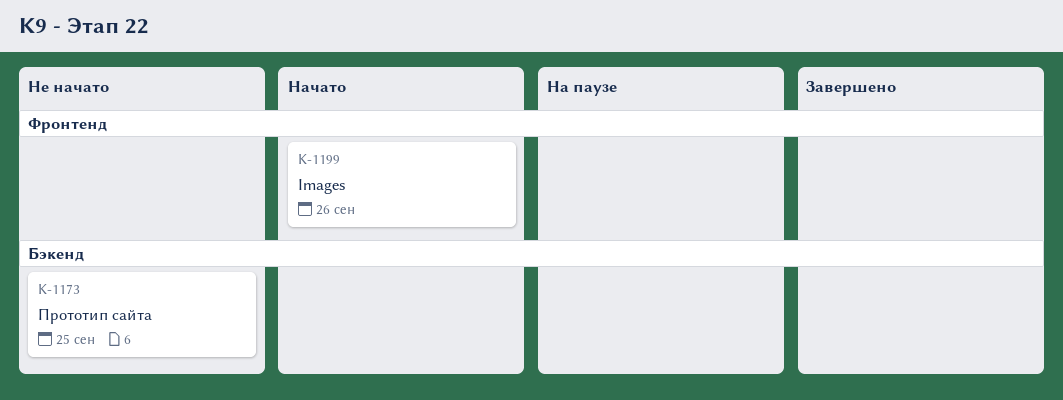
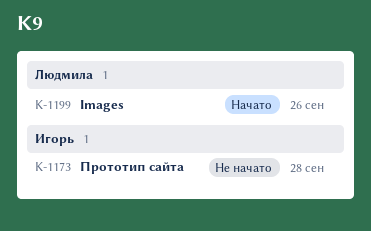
K-1173, due: Sep 25 -> Sep 28

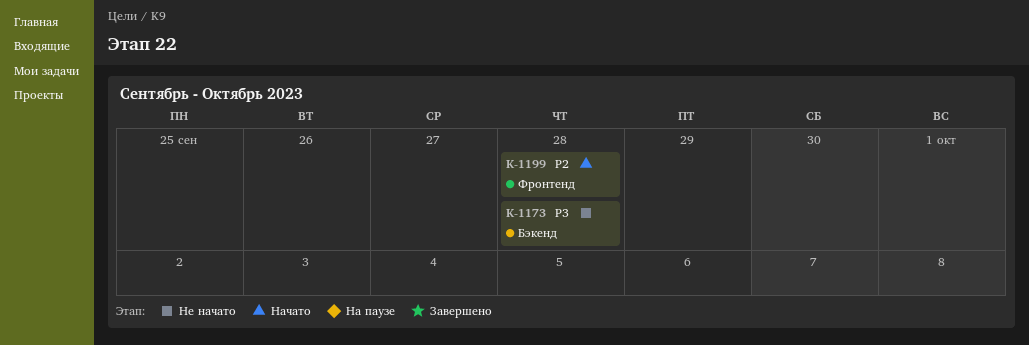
K-1199, due: Sep 26 -> Sep 28

